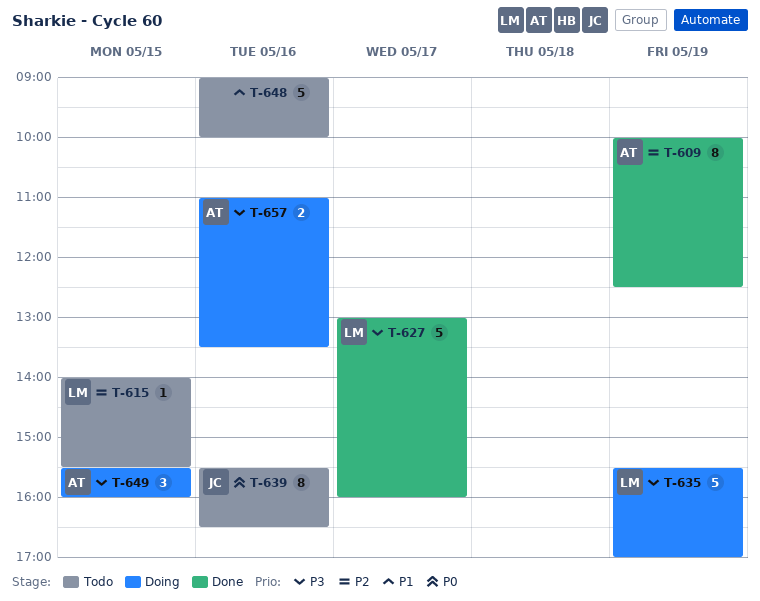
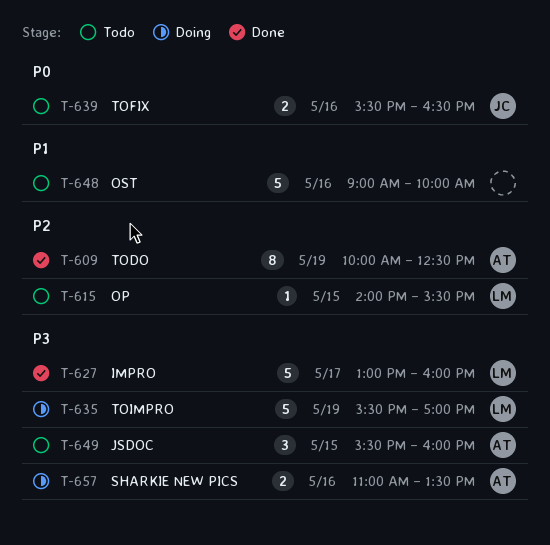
T-639, estimate: 8 -> 2
T-649, status: Doing -> Todo

